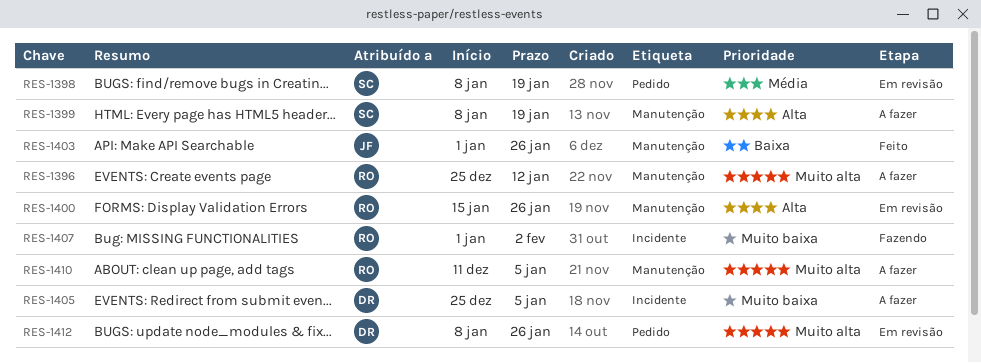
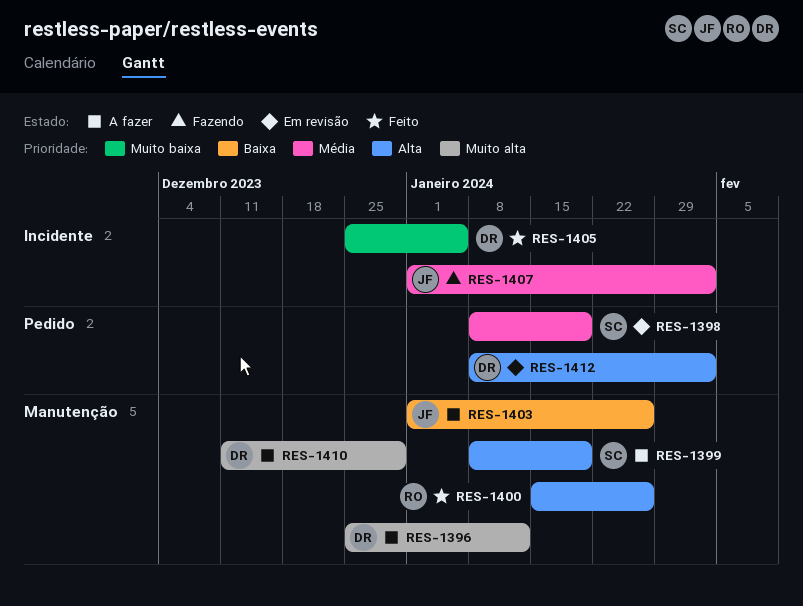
RES-1396, owner: RO -> DR
RES-1400, status: Em revisão -> Feito
RES-1403, status: Feito -> A fazer
RES-1405, status: A fazer -> Feito
RES-1407, owner: RO -> JF
RES-1407, priority: Muito baixa -> Média
RES-1410, owner: RO -> DR
RES-1410, due: Jan 5 -> Dec 29
RES-1412, priority: Muito alta -> Alta
RES-1412, due: Jan 26 -> Feb 2

